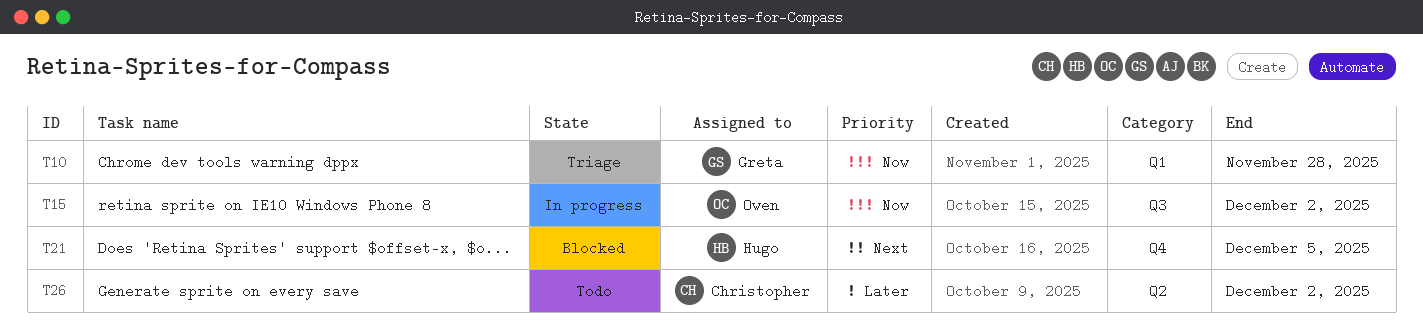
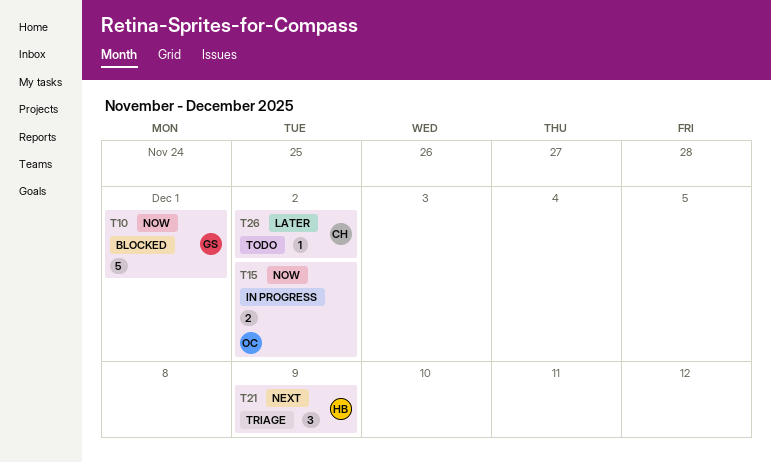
T10, status: Triage -> Blocked
T10, due: Nov 28 -> Dec 1
T21, status: Blocked -> Triage
T21, due: Dec 5 -> Dec 9

